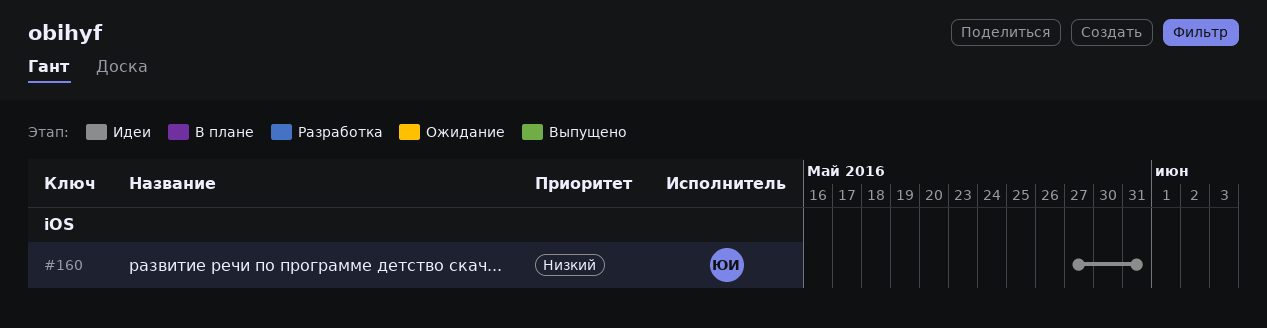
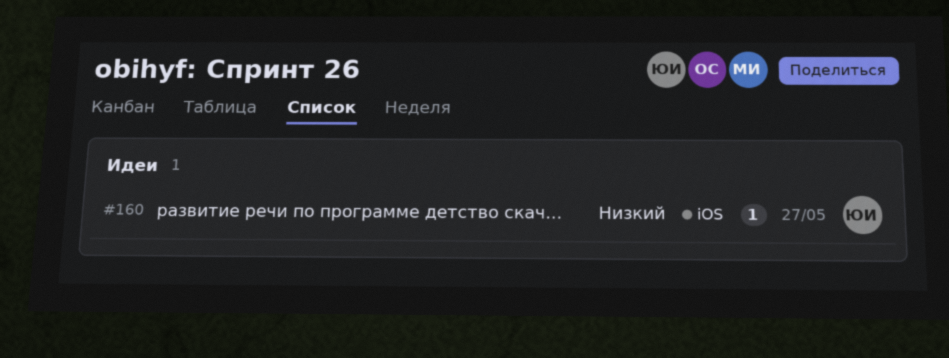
#160, due: May 31 -> May 27

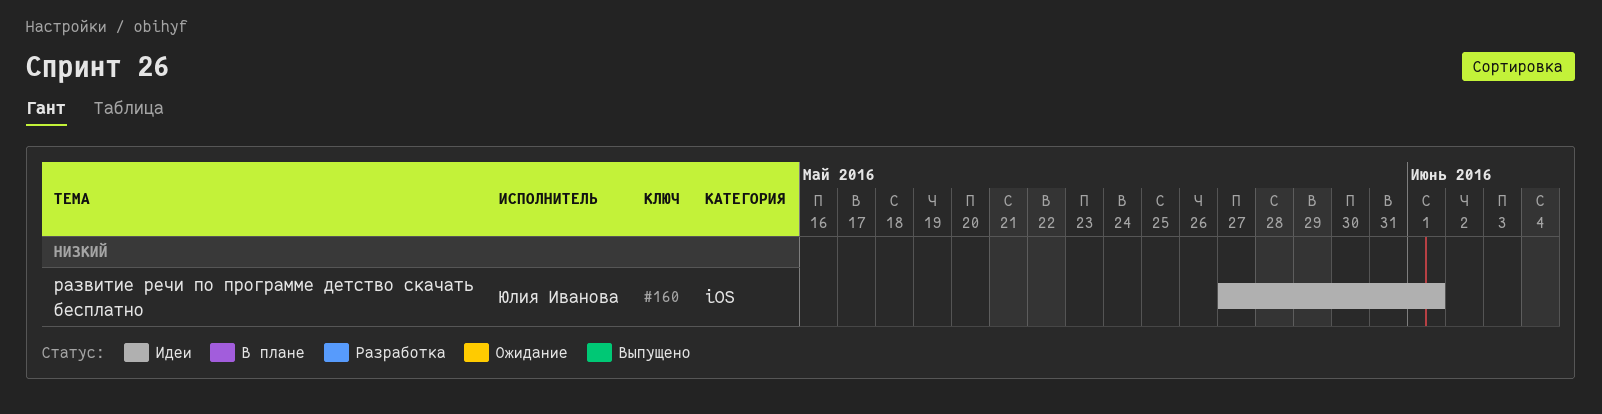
#160, due: May 27 -> Jun 1

